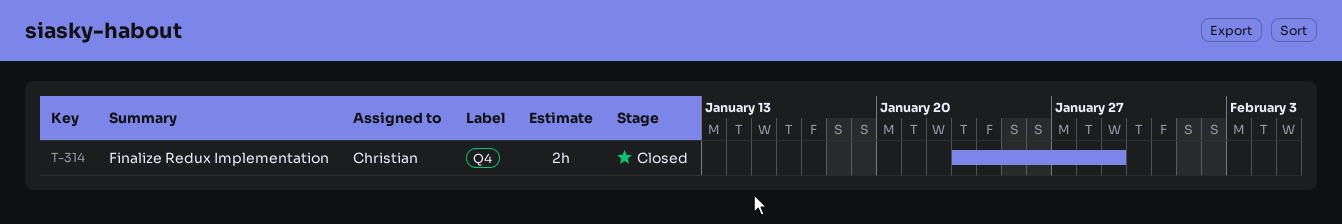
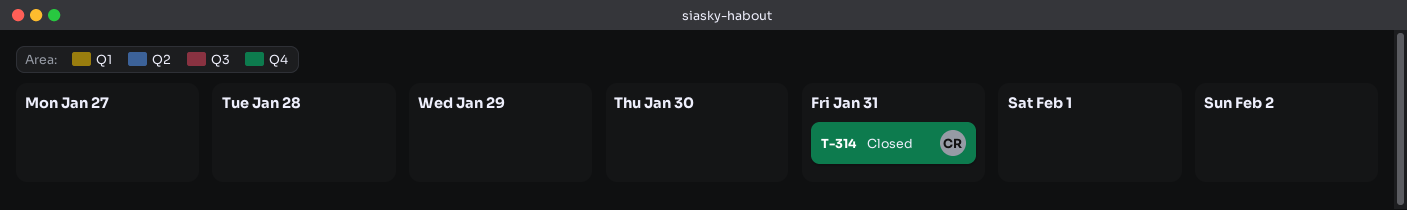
T-314, due: Jan 29 -> Jan 31

